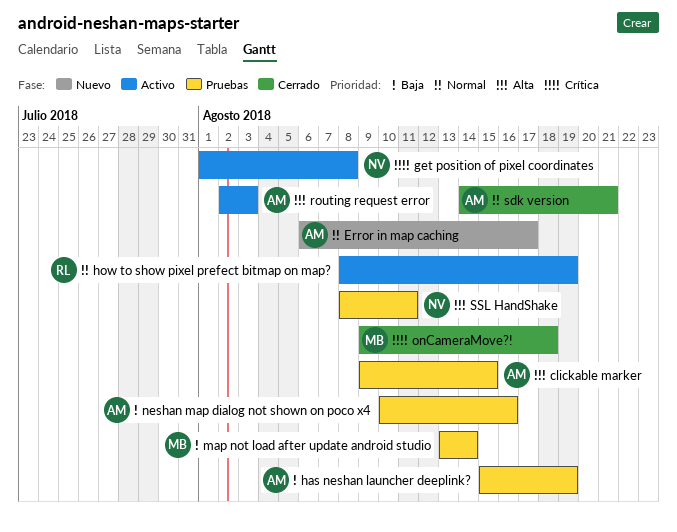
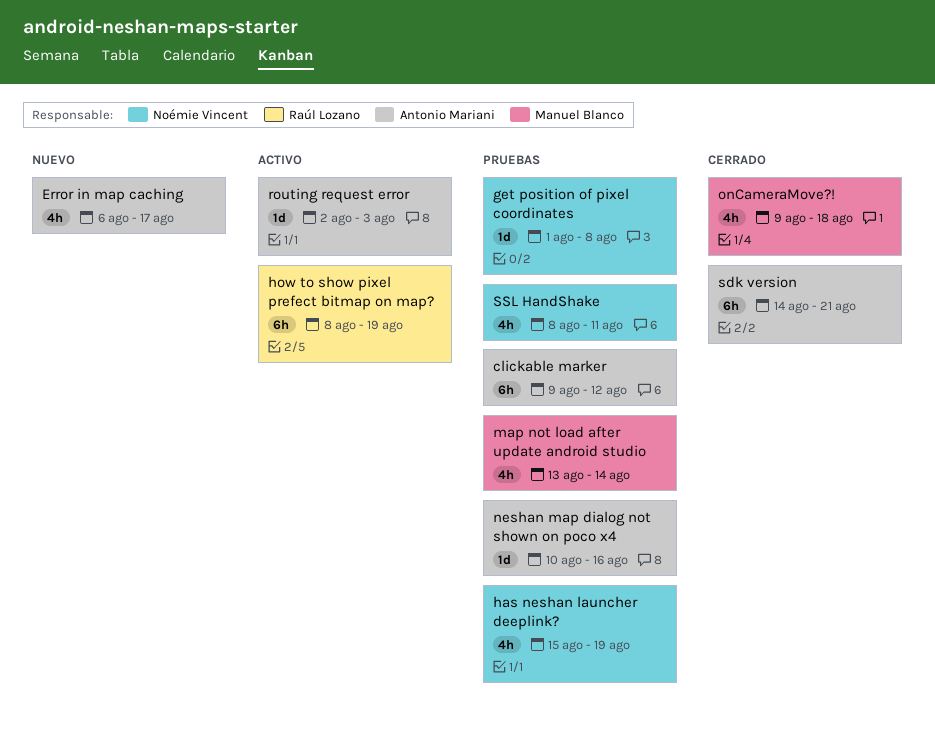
clickable marker, due: Aug 15 -> Aug 12
get position of pixel coordinates, status: Activo -> Pruebas
has neshan launcher deeplink?, owner: Antonio Mariani -> Noémie Vincent

